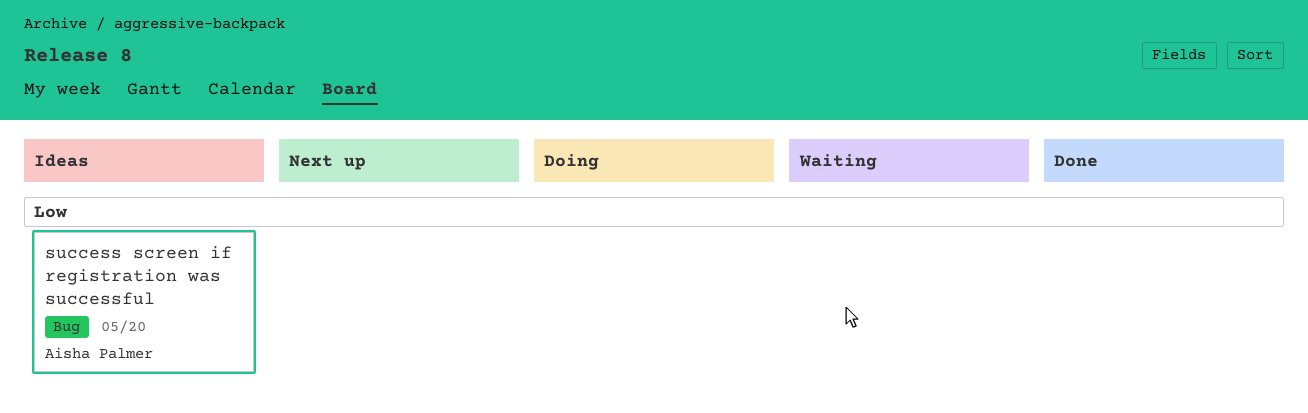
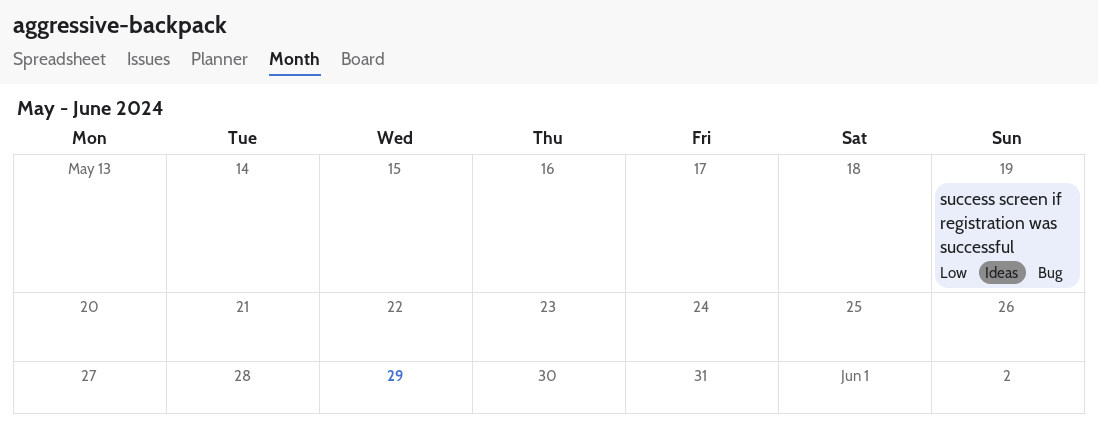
success screen if registration was successful, due: May 20 -> May 19

